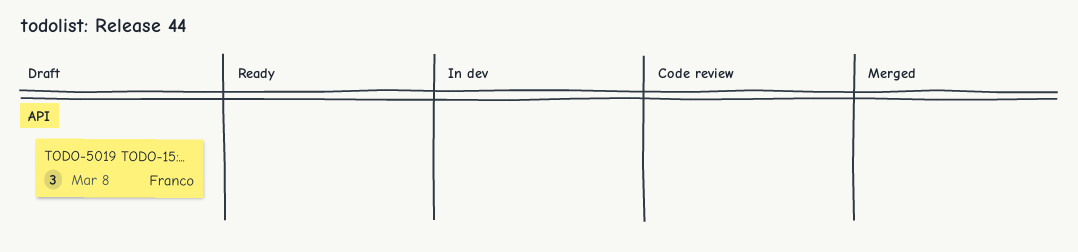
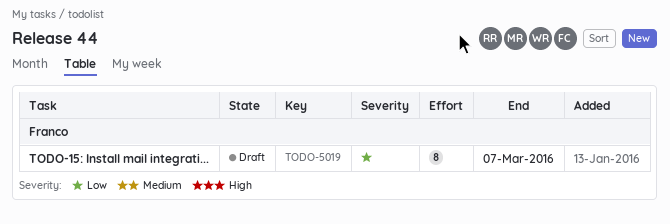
TODO-5019, estimate: 3 -> 8
TODO-5019, due: Mar 8 -> Mar 7

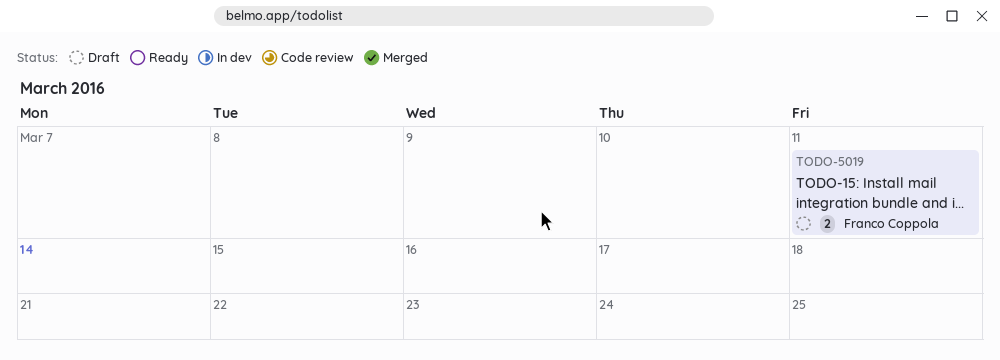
TODO-5019, estimate: 8 -> 2
TODO-5019, due: Mar 7 -> Mar 11

